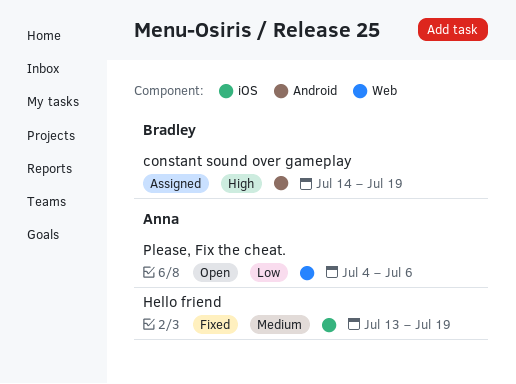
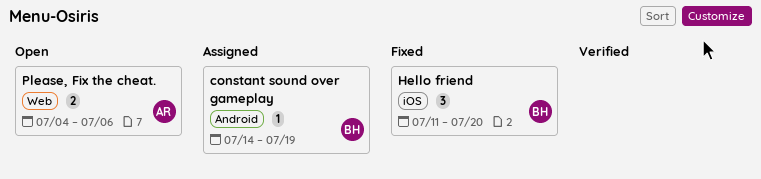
Hello friend, owner: Anna -> Bradley
Hello friend, start: Jul 13 -> Jul 11
Hello friend, due: Jul 19 -> Jul 20

